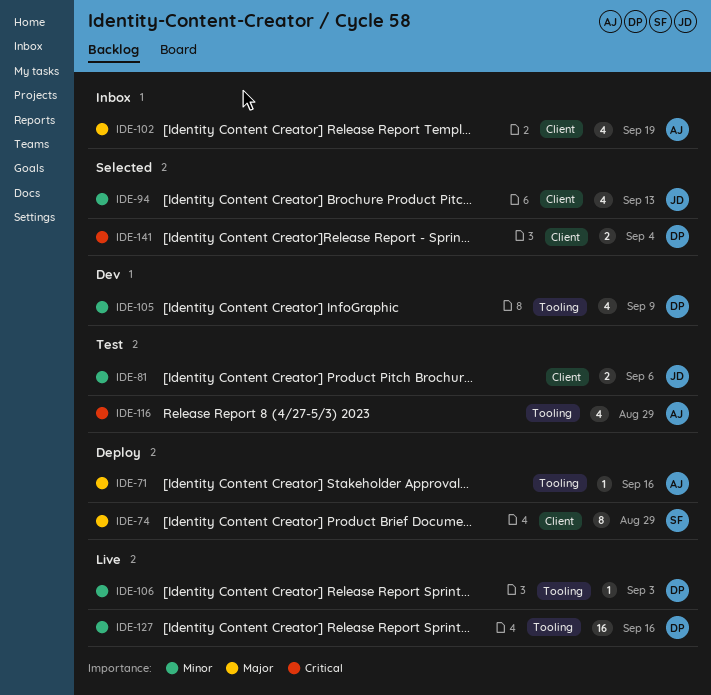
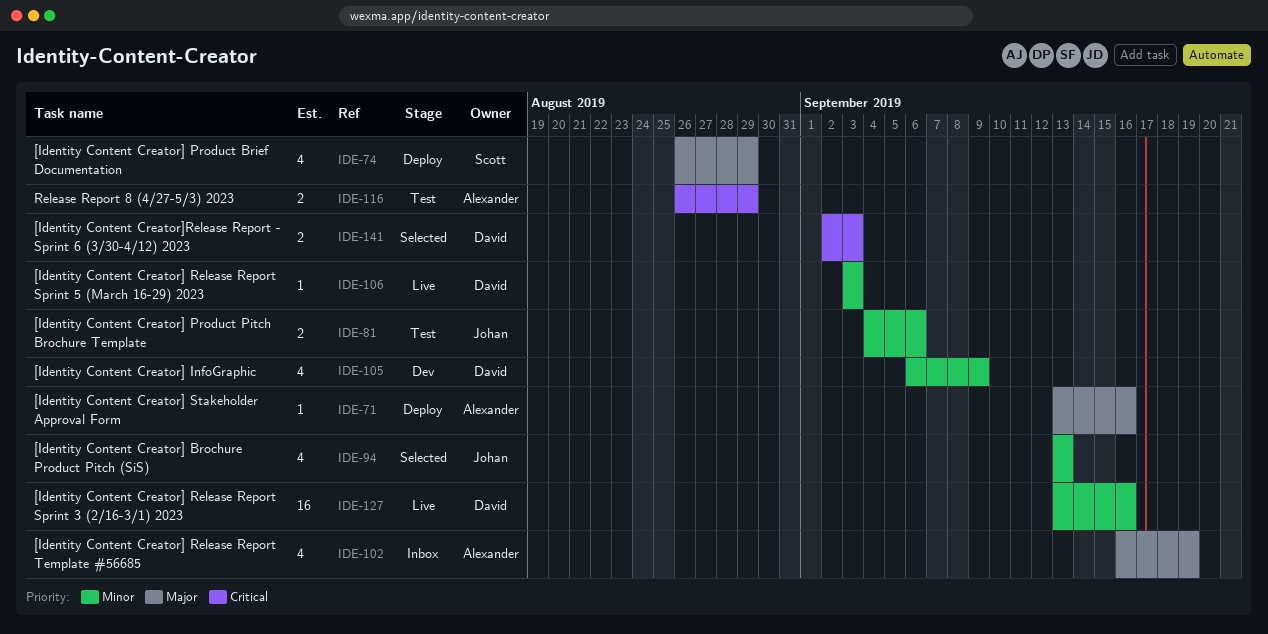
IDE-74, estimate: 8 -> 4
IDE-116, estimate: 4 -> 2
IDE-141, due: Sep 4 -> Sep 3

